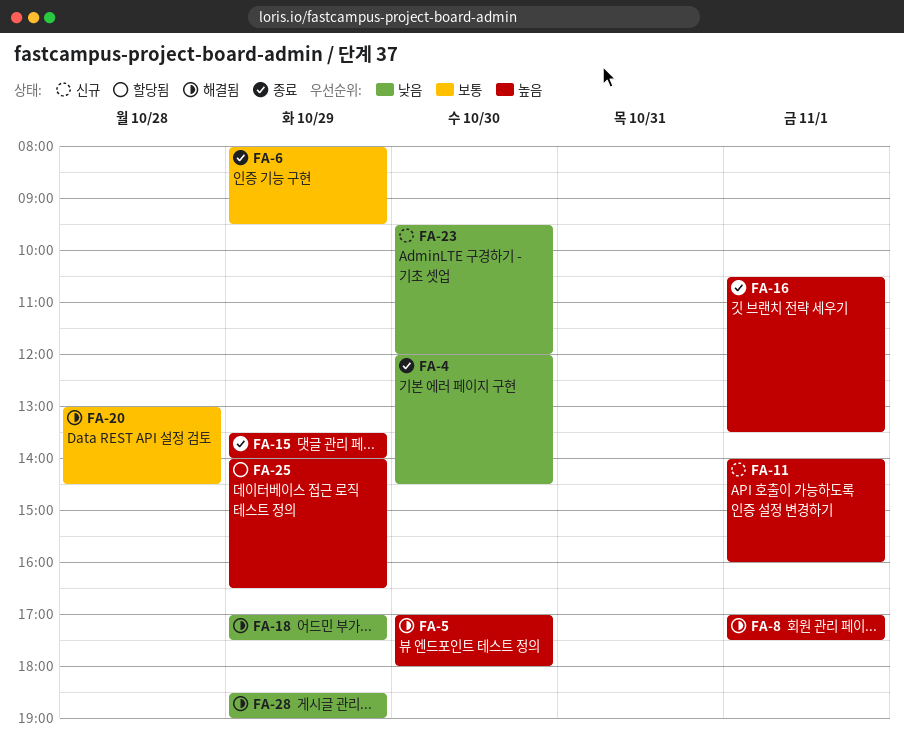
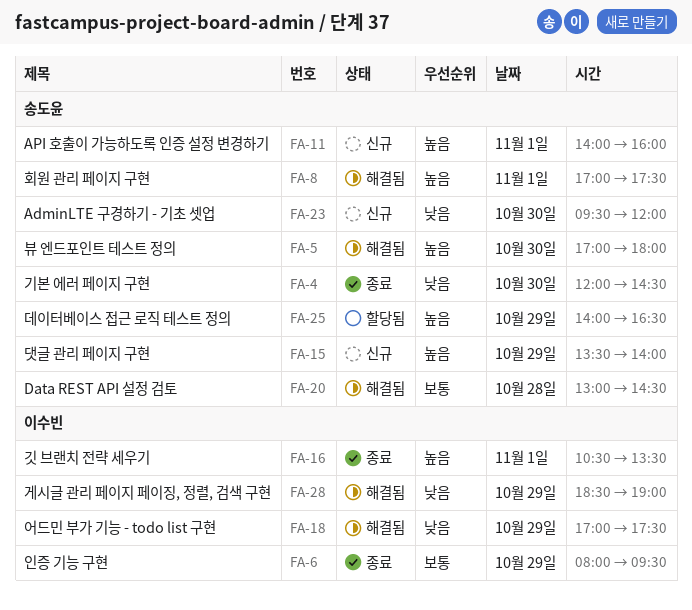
FA-15, status: 종료 -> 신규

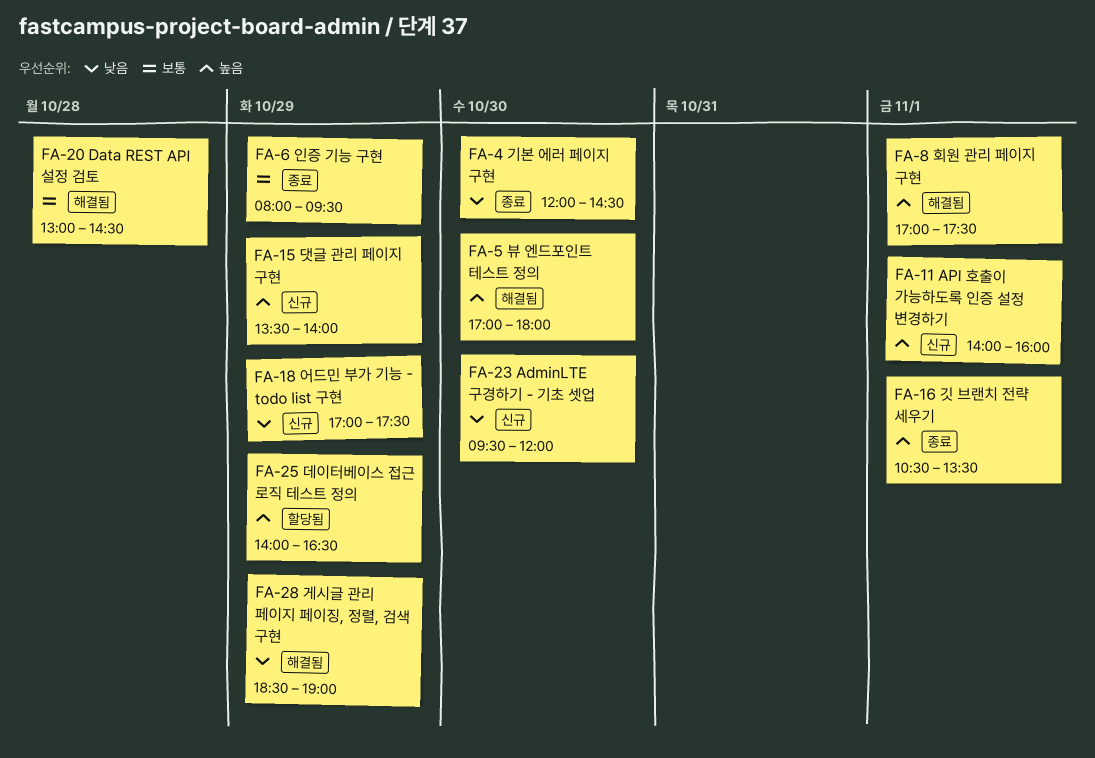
FA-18, status: 해결됨 -> 신규

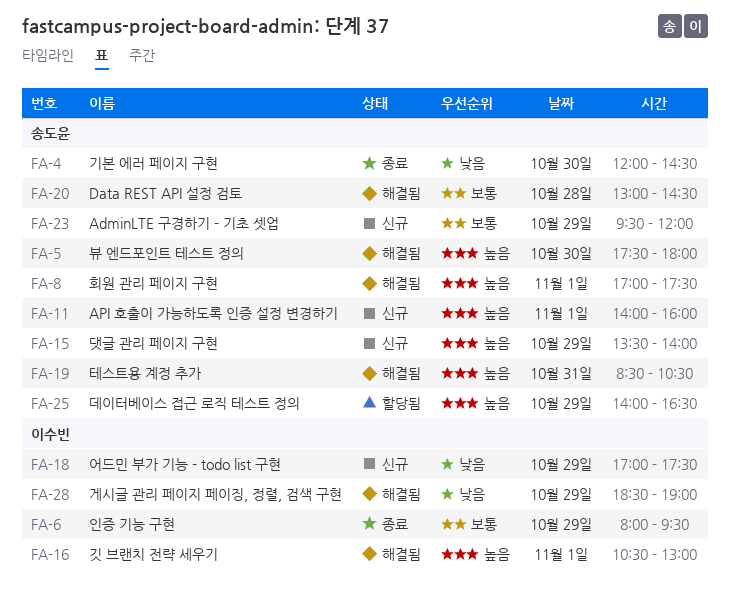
FA-5, begins: 17:00 -> 17:30
FA-16, status: 종료 -> 해결됨
FA-16, ends: 13:30 -> 13:00
FA-19: none -> present
FA-23, priority: 낮음 -> 보통
FA-23, day: Oct 30 -> Oct 29

